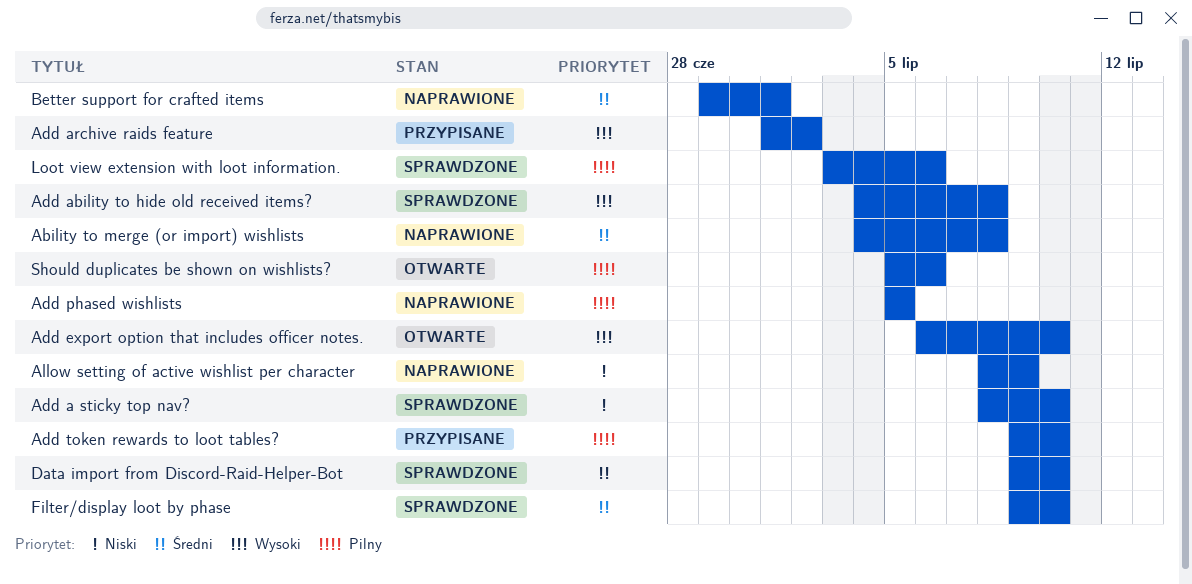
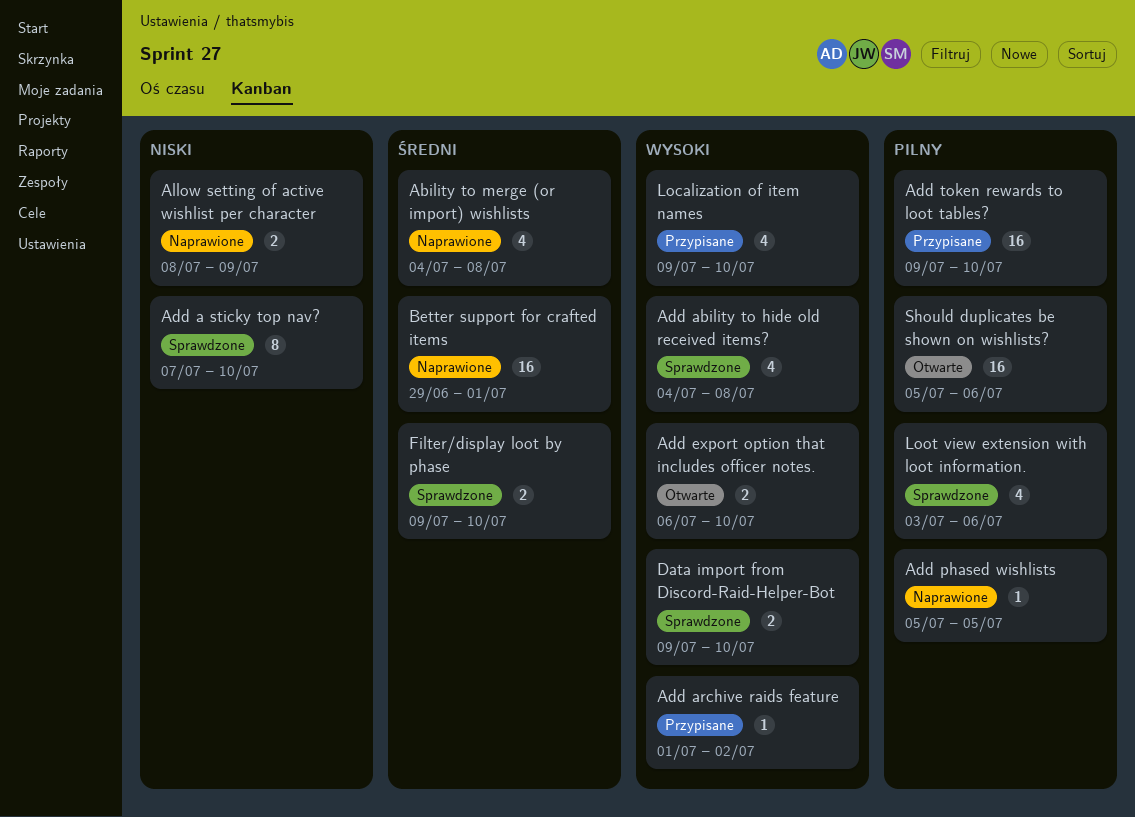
Add a sticky top nav?, start: Jul 8 -> Jul 7
Data import from Discord-Raid-Helper-Bot, priority: Średni -> Wysoki
Localization of item names: none -> present

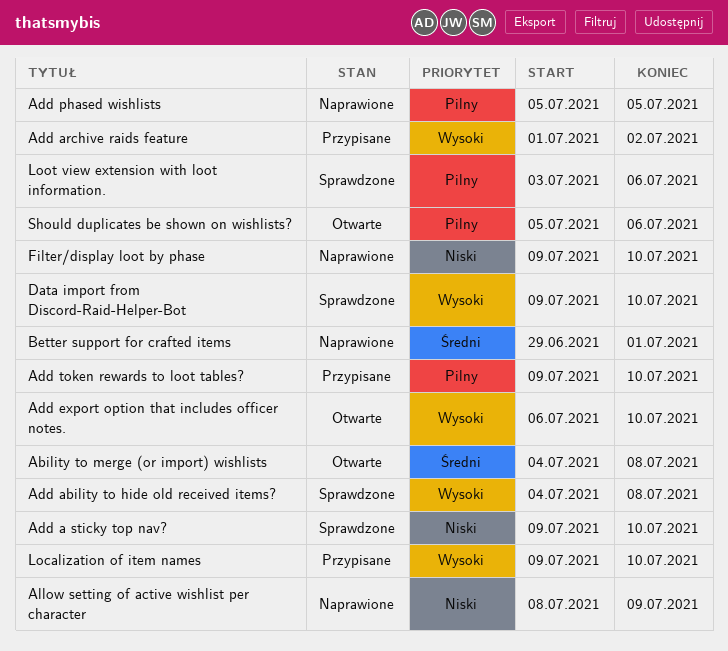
Ability to merge (or import) wishlists, status: Naprawione -> Otwarte
Add a sticky top nav?, start: Jul 7 -> Jul 9
Filter/display loot by phase, status: Sprawdzone -> Naprawione
Filter/display loot by phase, priority: Średni -> Niski

